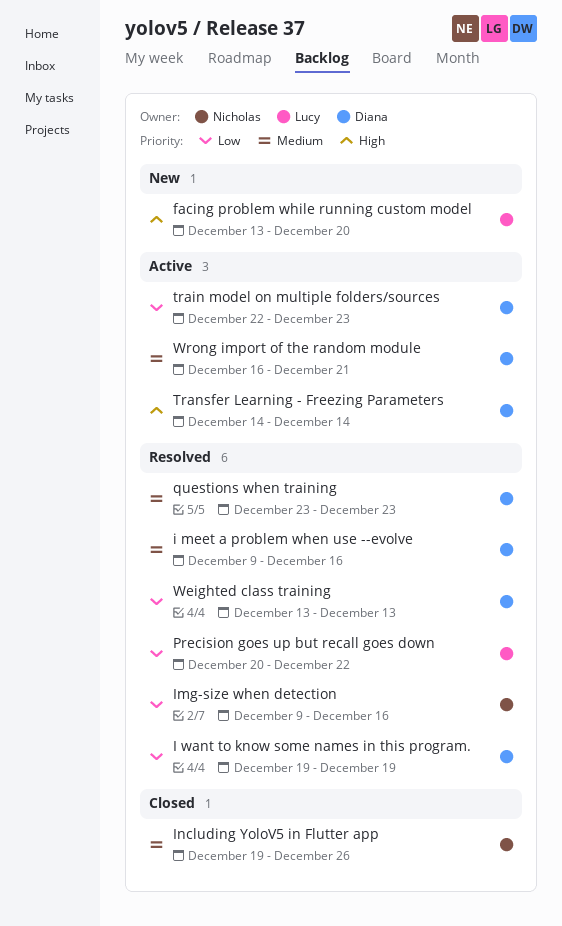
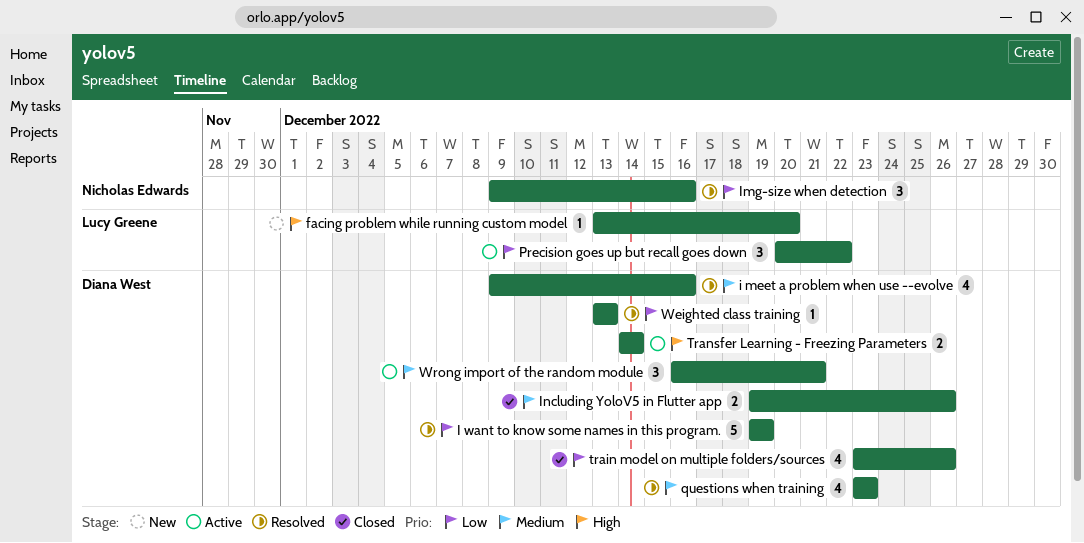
Including YoloV5 in Flutter app, owner: Nicholas Edwards -> Diana West
Precision goes up but recall goes down, status: Resolved -> Active
train model on multiple folders/sources, status: Active -> Closed
train model on multiple folders/sources, start: Dec 22 -> Dec 23
train model on multiple folders/sources, due: Dec 23 -> Dec 26

